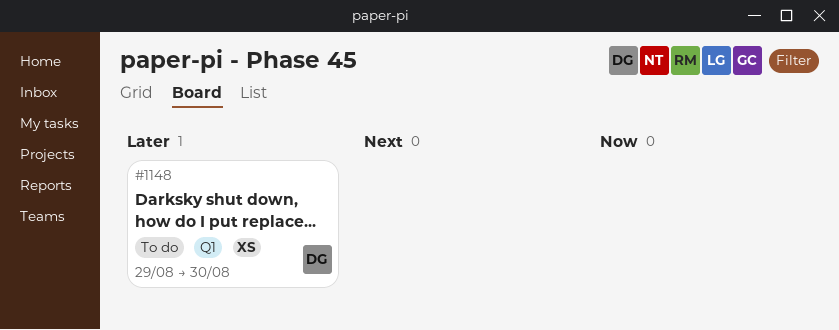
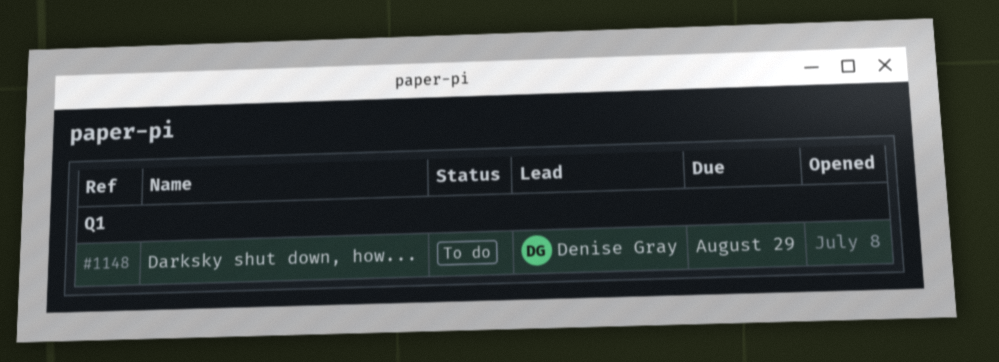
#1148, due: Aug 30 -> Aug 29

